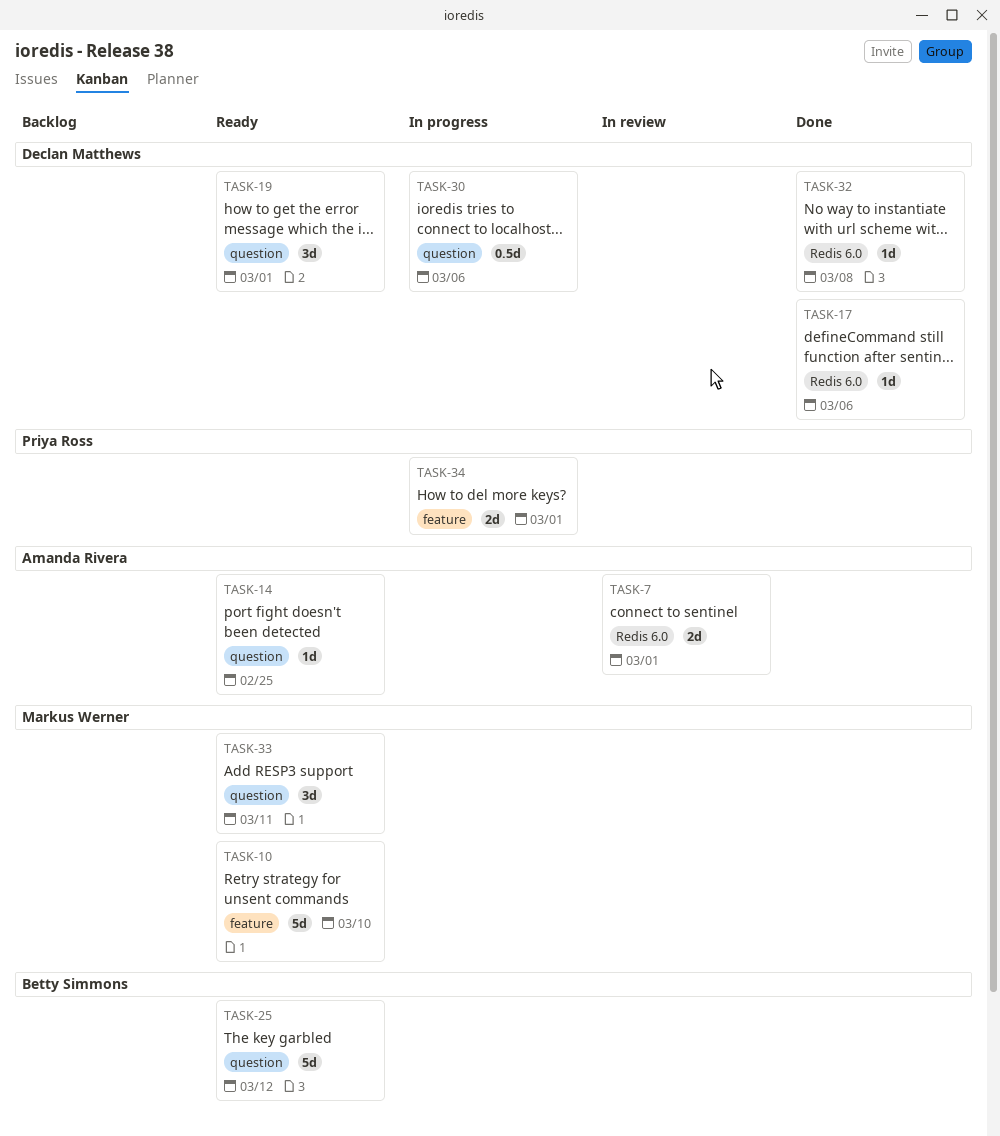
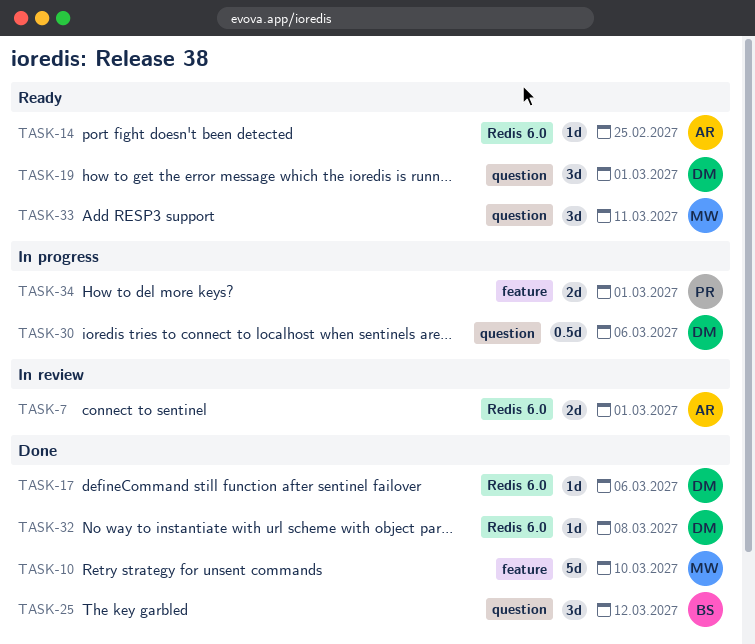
TASK-10, status: Ready -> Done
TASK-14, label: question -> Redis 6.0
TASK-25, status: Ready -> Done
TASK-25, estimate: 5d -> 3d

